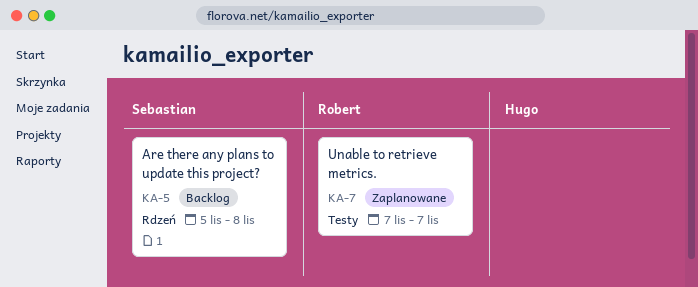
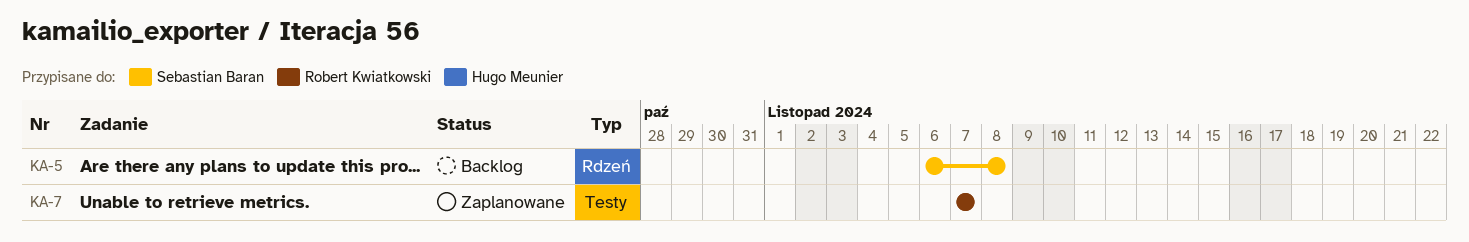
KA-5, start: Nov 5 -> Nov 6

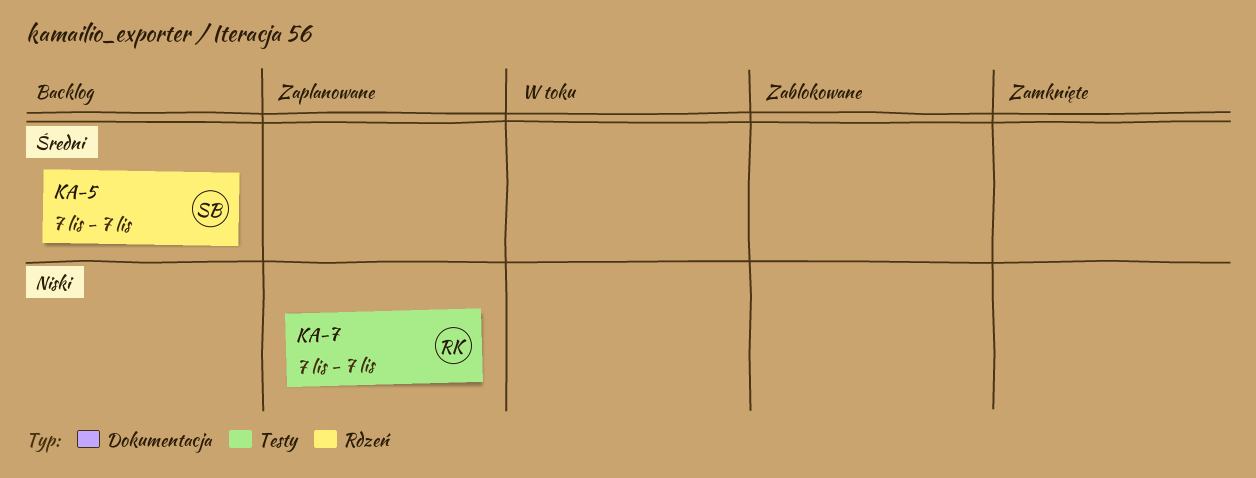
KA-5, start: Nov 6 -> Nov 7
KA-5, due: Nov 8 -> Nov 7

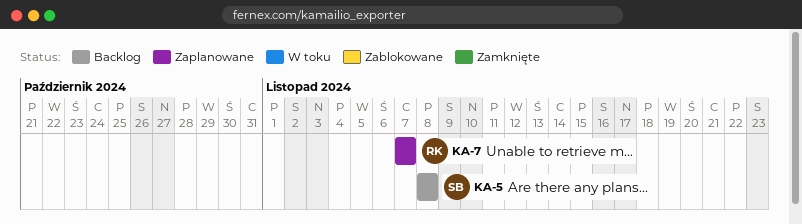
KA-5, start: Nov 7 -> Nov 8
KA-5, due: Nov 7 -> Nov 8

